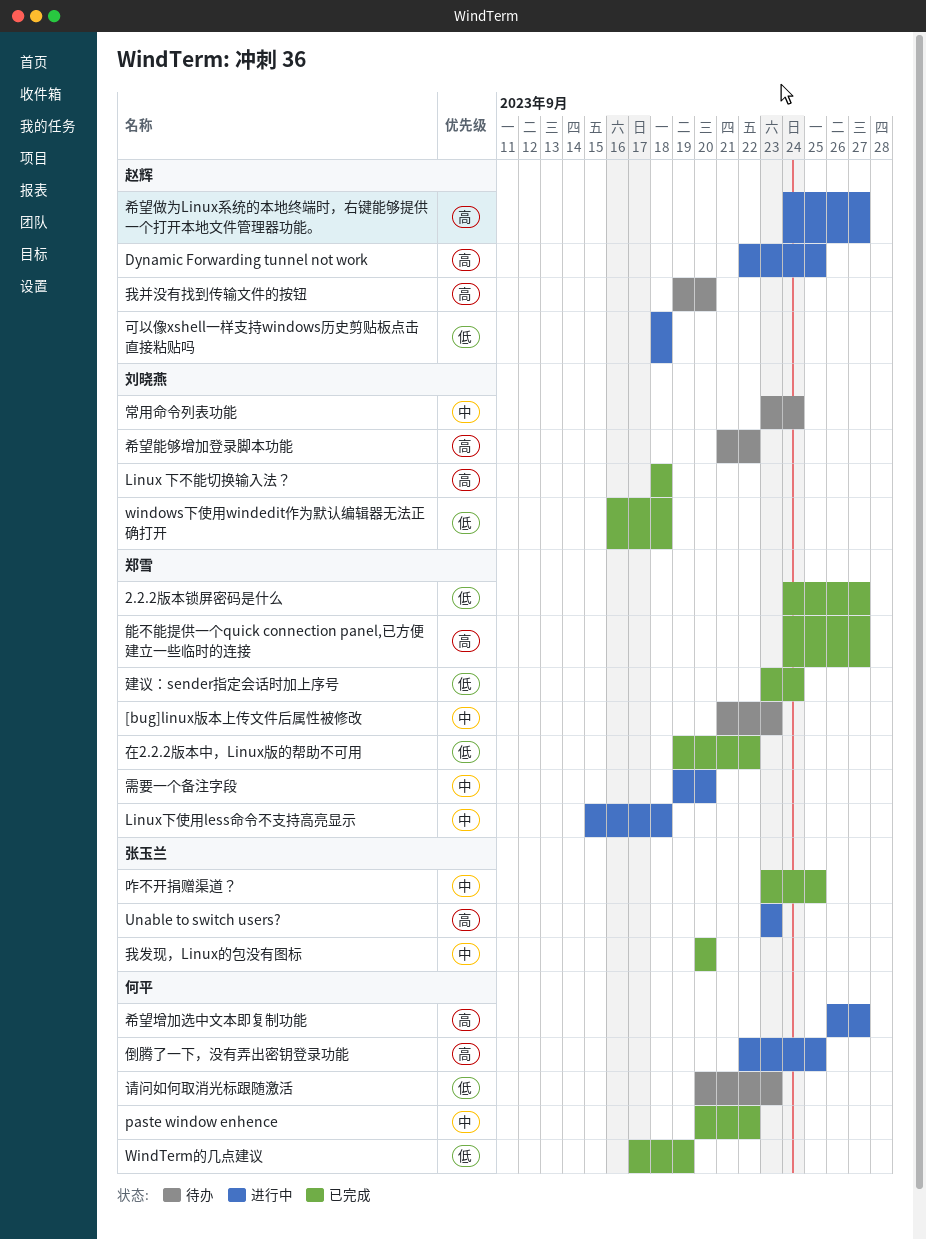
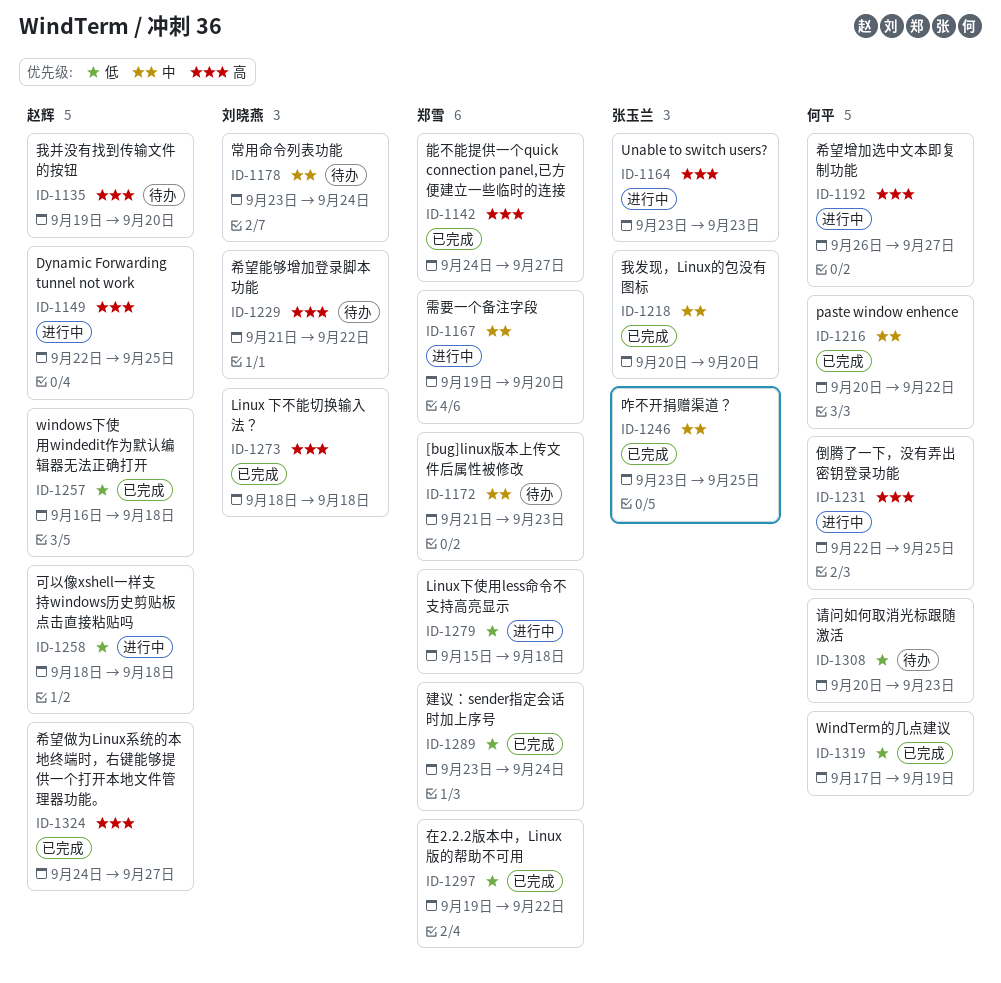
2.2.2版本锁屏密码是什么: present -> none
Linux下使用less命令不支持高亮显示, priority: 中 -> 低
windows下使用windedit作为默认编辑器无法正确打开, owner: 刘晓燕 -> 赵辉
希望做为Linux系统的本地终端时，右键能够提供一个打开本地文件管理器功能。, status: 进行中 -> 已完成

